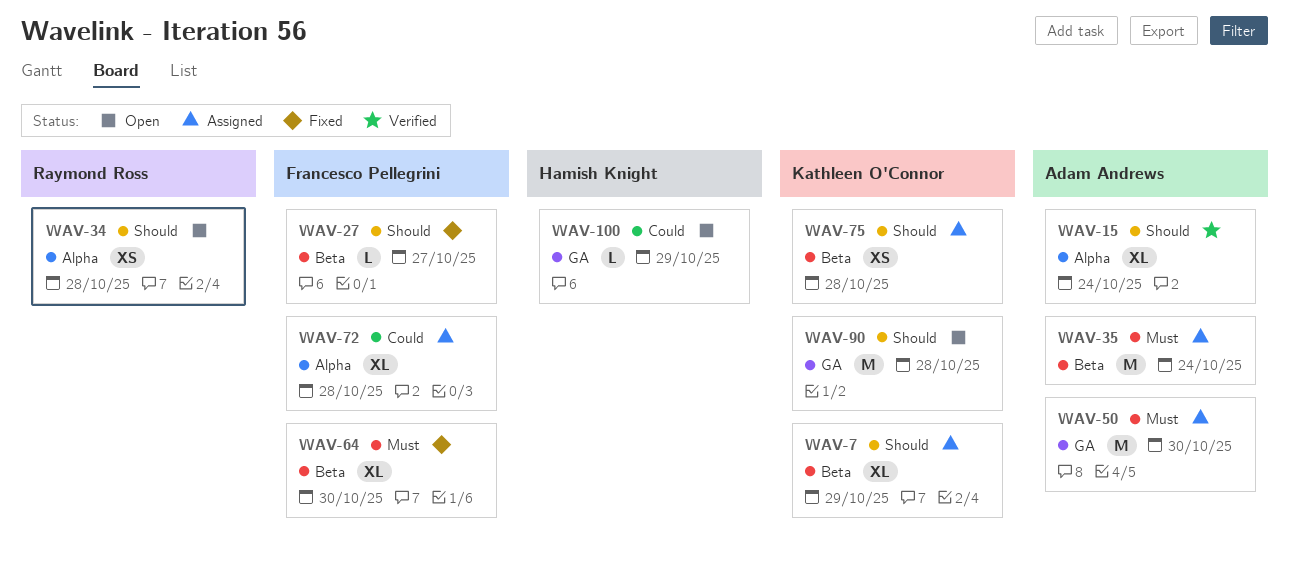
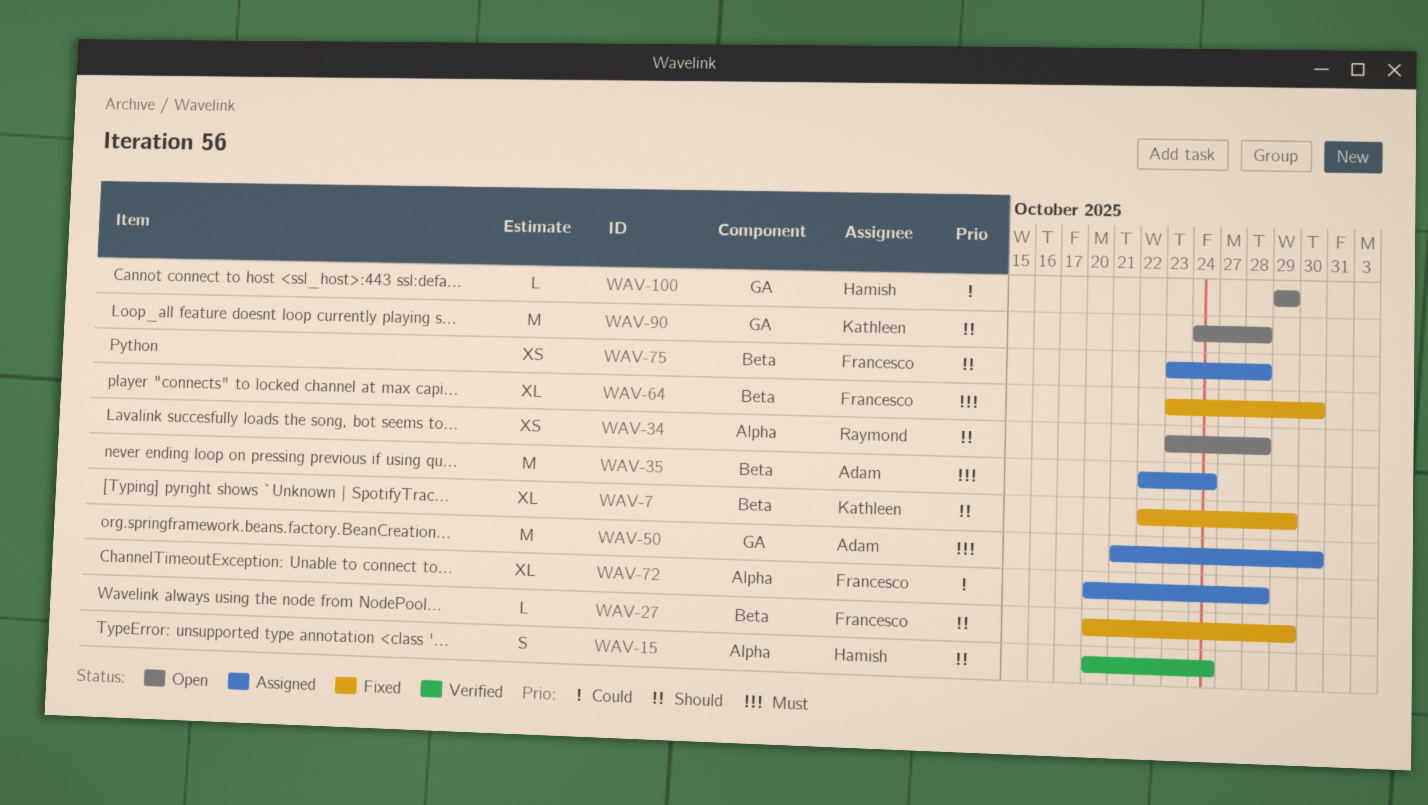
WAV-7, status: Assigned -> Fixed
WAV-15, owner: Adam Andrews -> Hamish Knight
WAV-15, estimate: XL -> S
WAV-27, due: Oct 27 -> Oct 29
WAV-75, owner: Kathleen O'Connor -> Francesco Pellegrini

